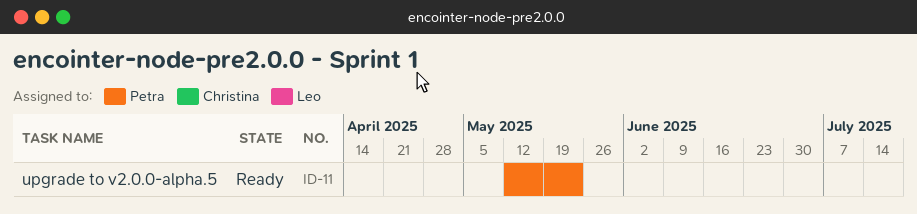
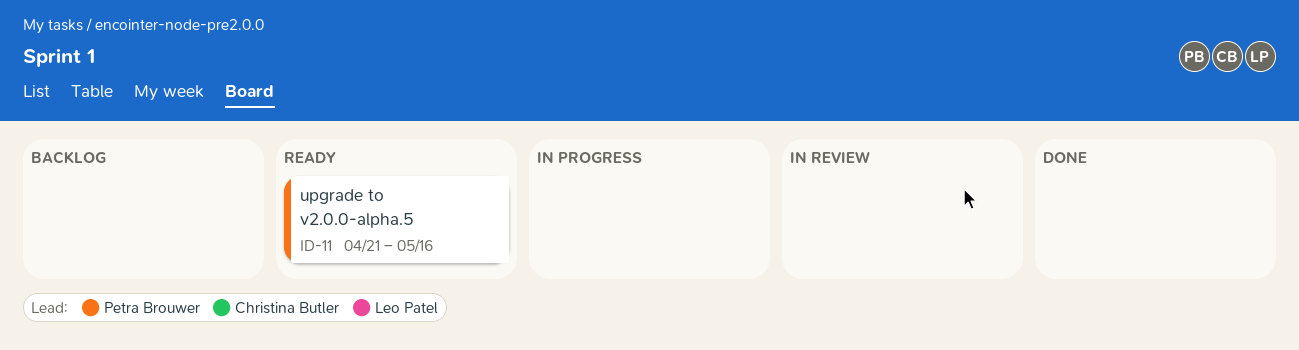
ID-11, start: May 12 -> Apr 21
ID-11, due: May 23 -> May 16

